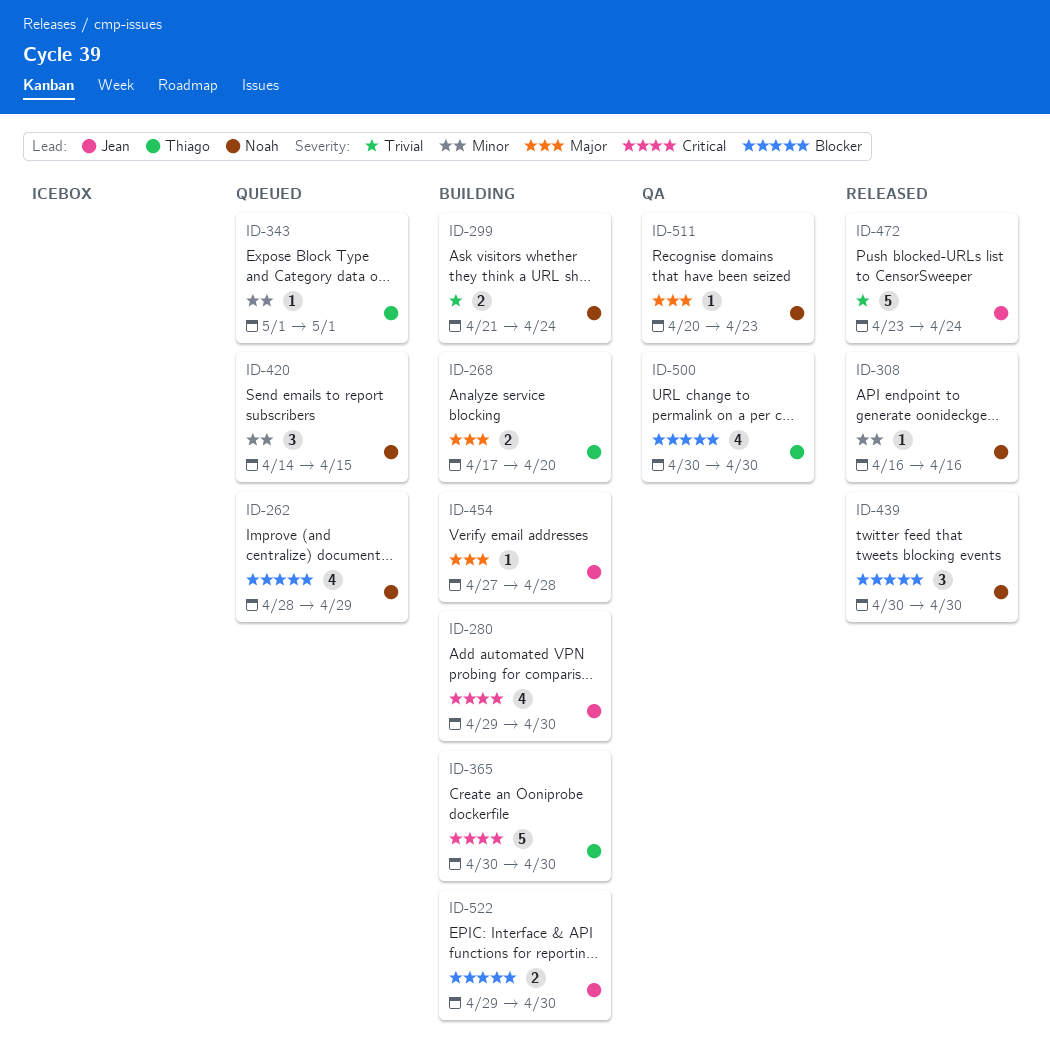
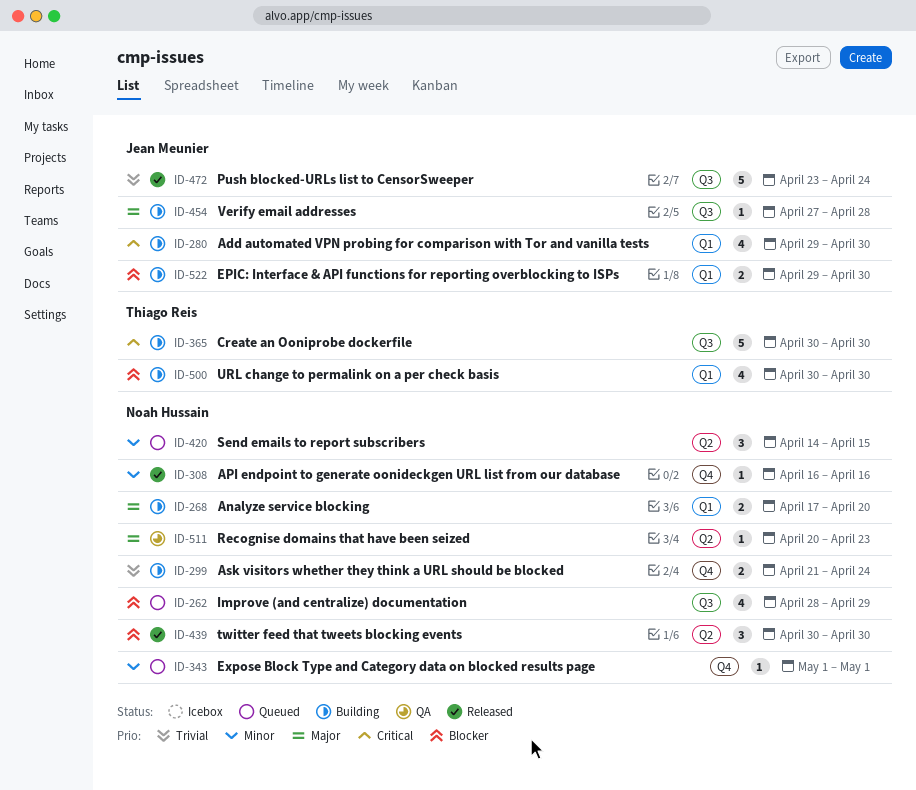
ID-268, owner: Thiago Reis -> Noah Hussain
ID-343, owner: Thiago Reis -> Noah Hussain
ID-500, status: QA -> Building

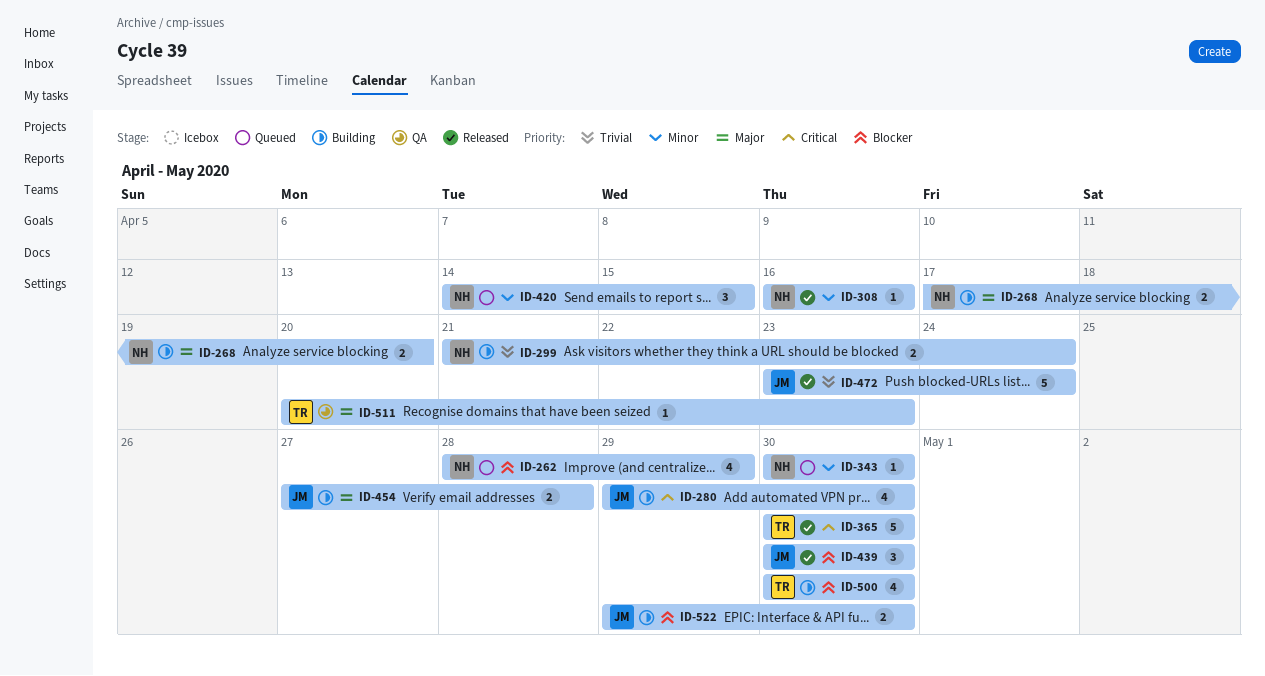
ID-343, start: May 1 -> Apr 30
ID-343, due: May 1 -> Apr 30
ID-365, status: Building -> Released
ID-439, owner: Noah Hussain -> Jean Meunier
ID-454, estimate: 1 -> 2
ID-511, owner: Noah Hussain -> Thiago Reis

